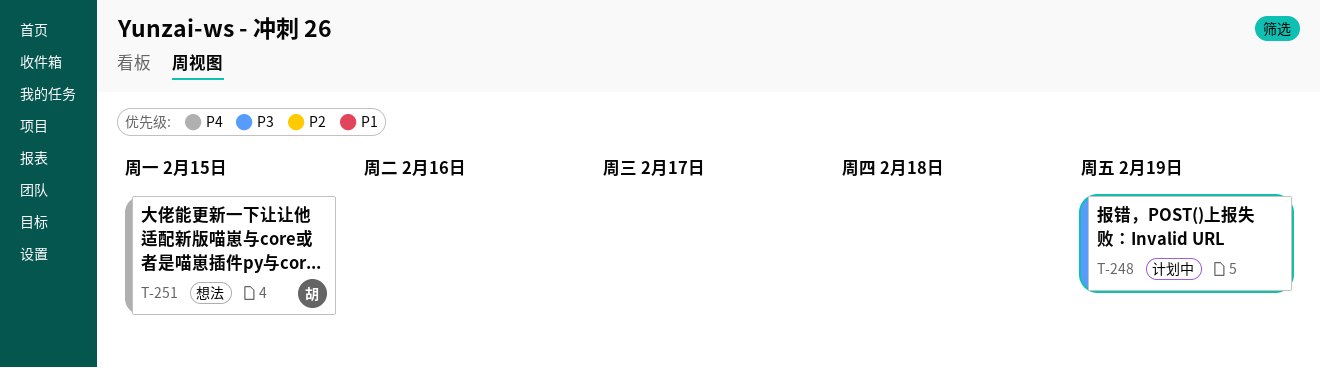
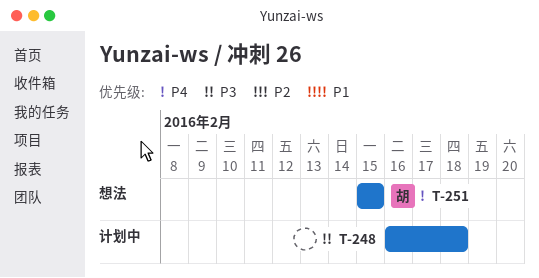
T-248, due: Feb 19 -> Feb 18

